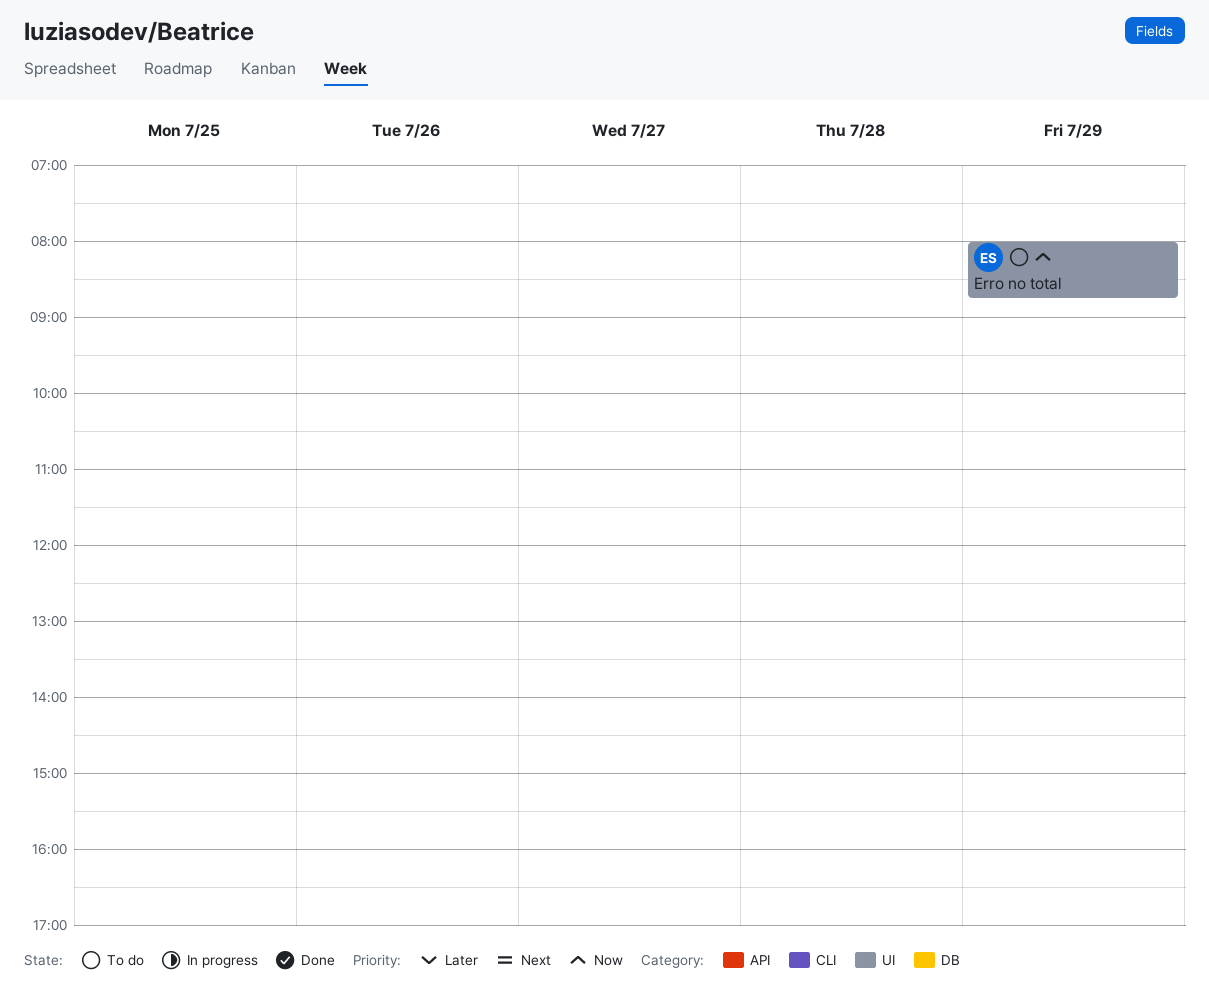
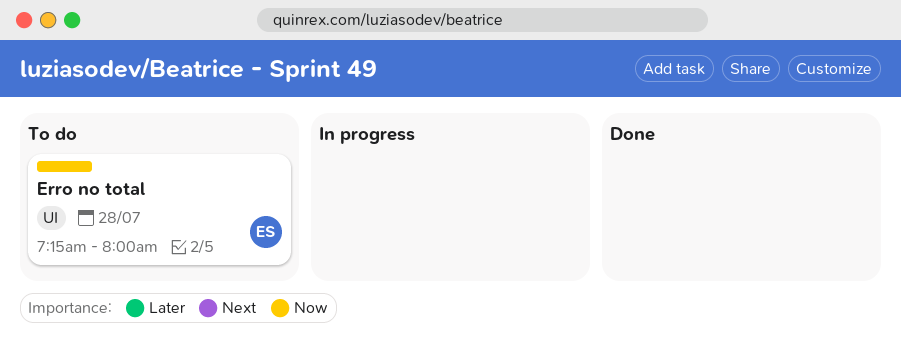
Erro no total, day: Jul 29 -> Jul 28
Erro no total, begins: 08:00 -> 07:15
Erro no total, ends: 08:45 -> 08:00

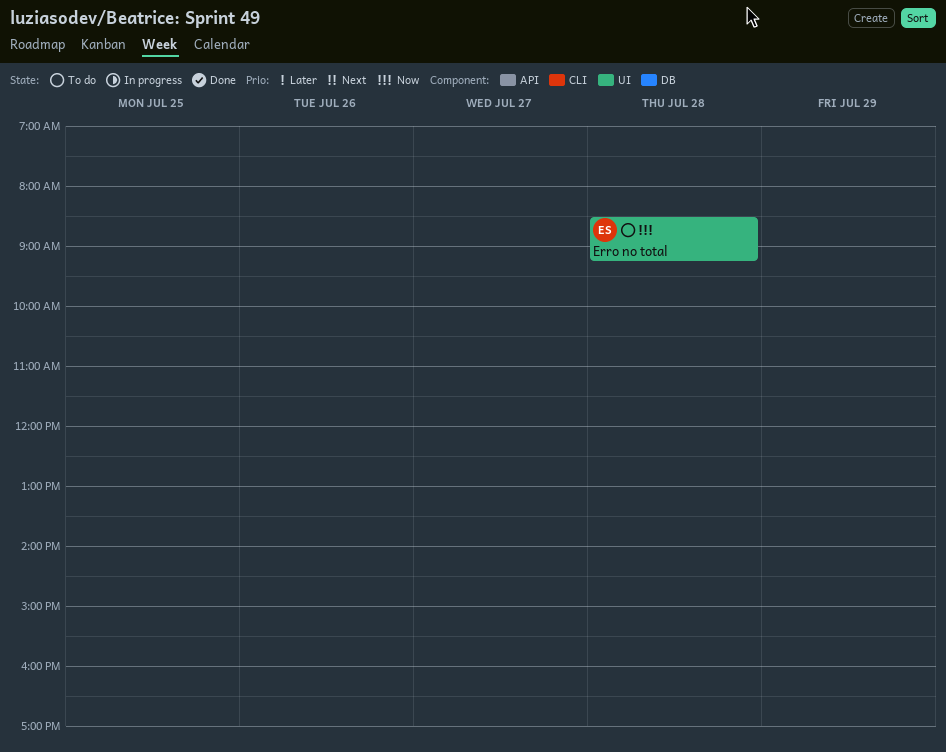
Erro no total, begins: 07:15 -> 08:30
Erro no total, ends: 08:00 -> 09:15

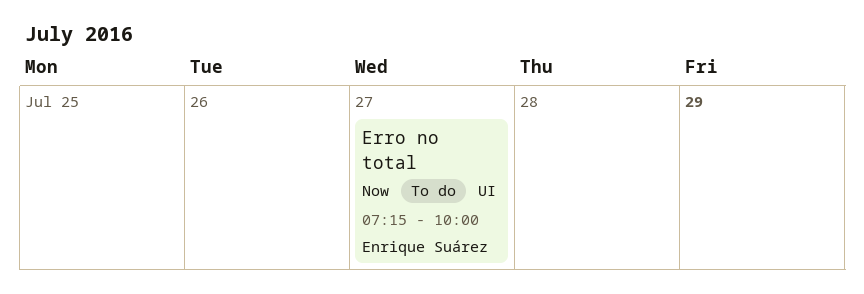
Erro no total, day: Jul 28 -> Jul 27
Erro no total, begins: 08:30 -> 07:15
Erro no total, ends: 09:15 -> 10:00

